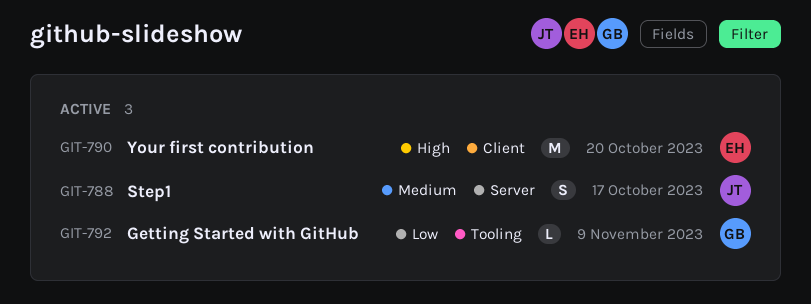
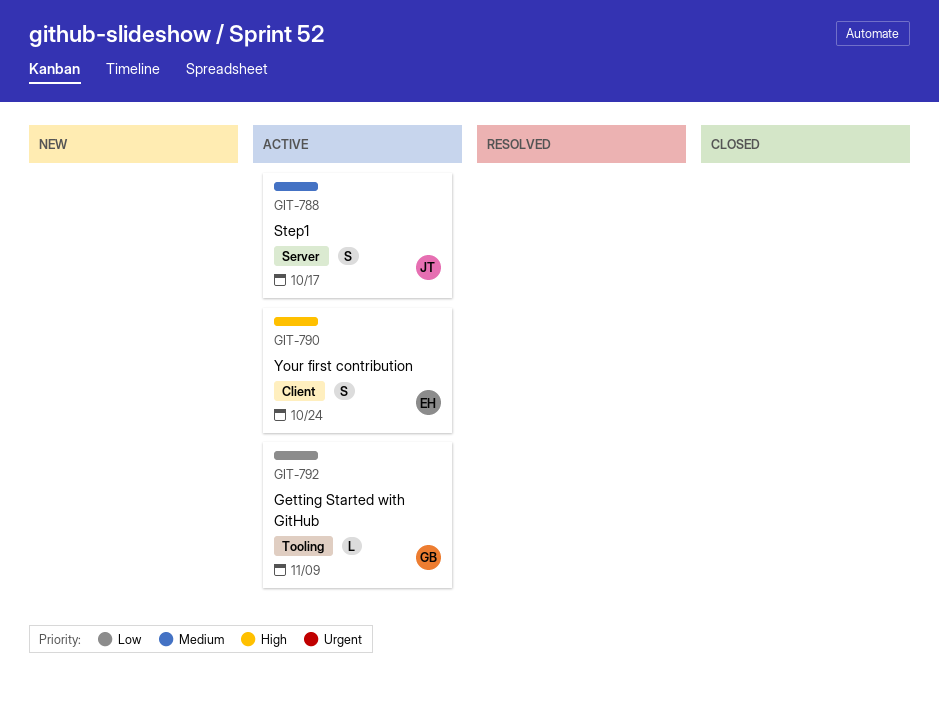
GIT-790, estimate: M -> S
GIT-790, due: Oct 20 -> Oct 24

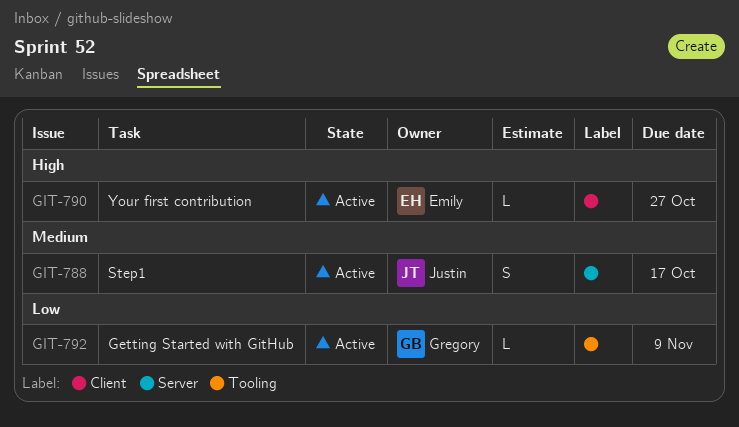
GIT-790, estimate: S -> L
GIT-790, due: Oct 24 -> Oct 27

